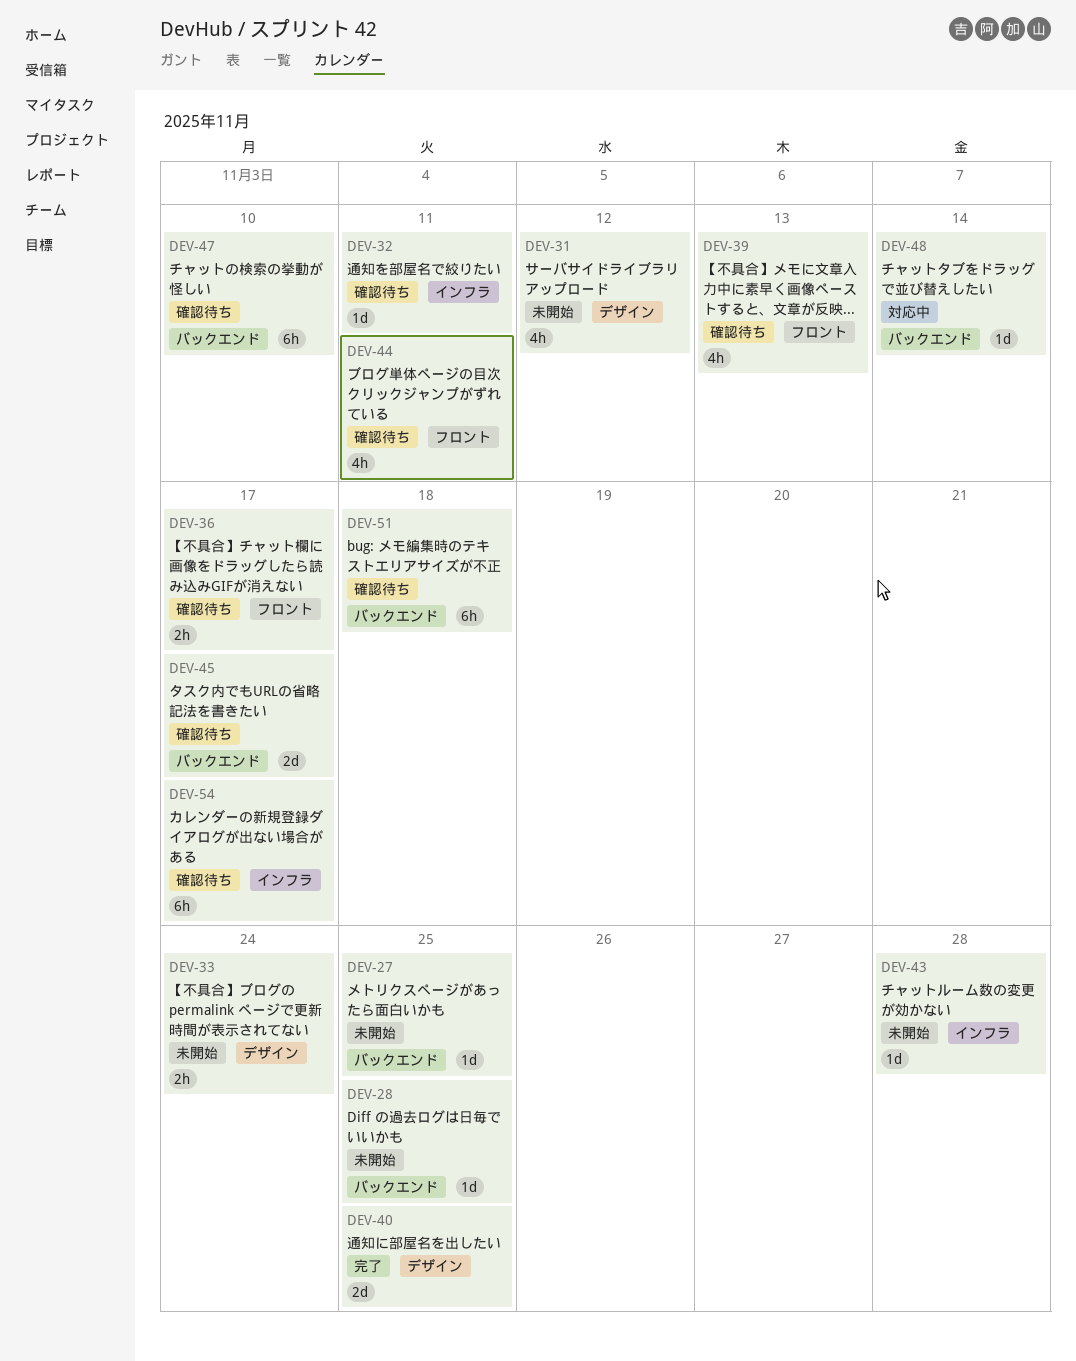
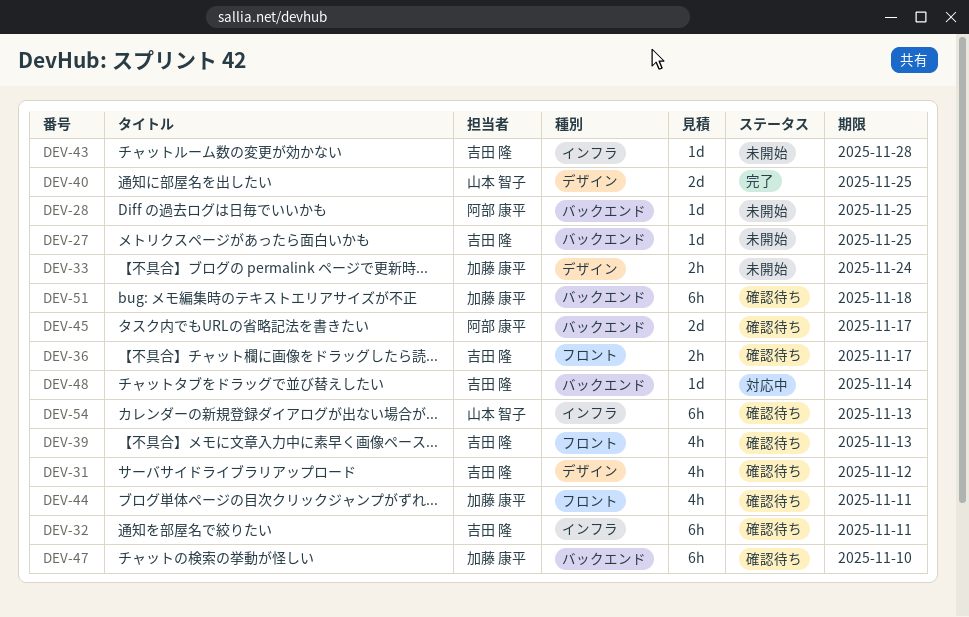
DEV-31, status: 未開始 -> 確認待ち
DEV-32, estimate: 1d -> 6h
DEV-54, due: Nov 17 -> Nov 13

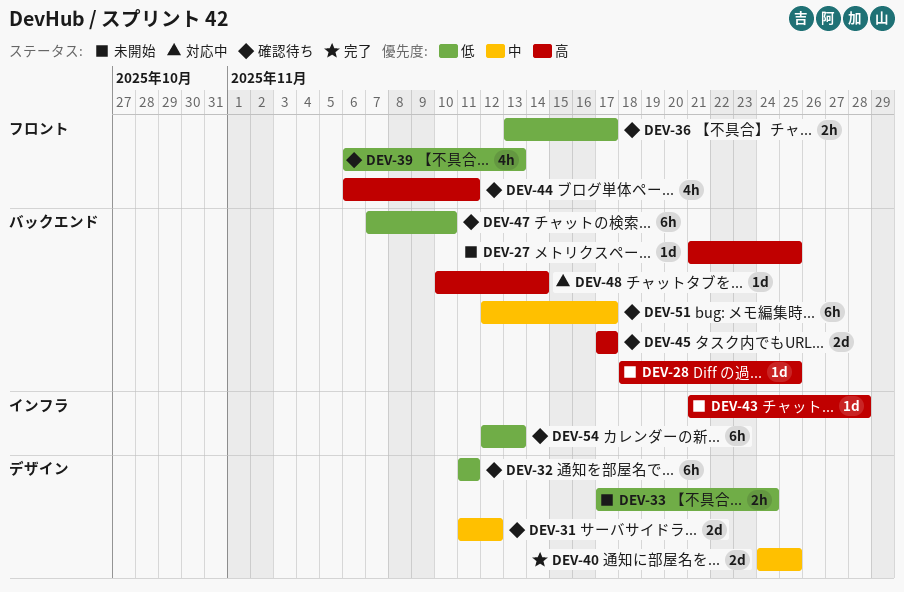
DEV-31, estimate: 4h -> 2d
DEV-32, label: インフラ -> デザイン
DEV-51, due: Nov 18 -> Nov 17

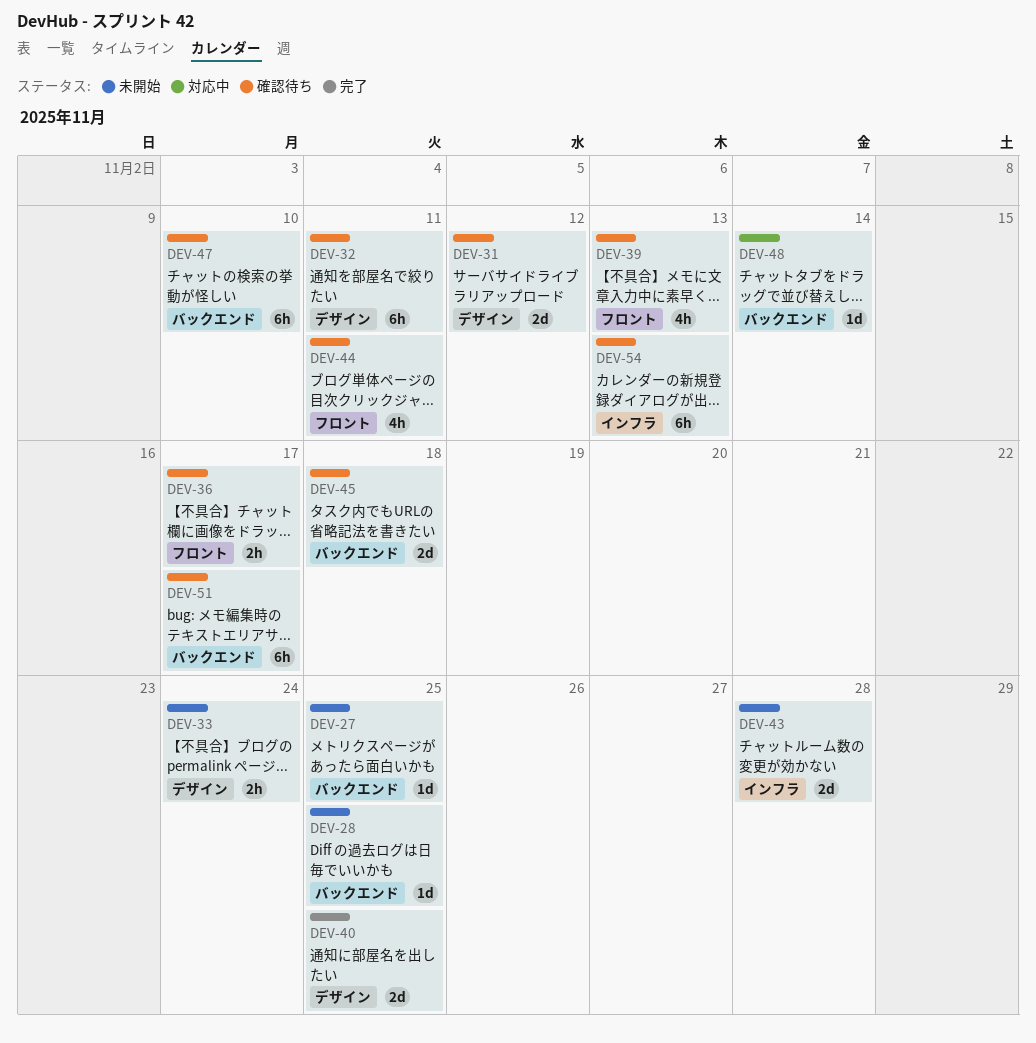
DEV-43, estimate: 1d -> 2d
DEV-45, due: Nov 17 -> Nov 18

